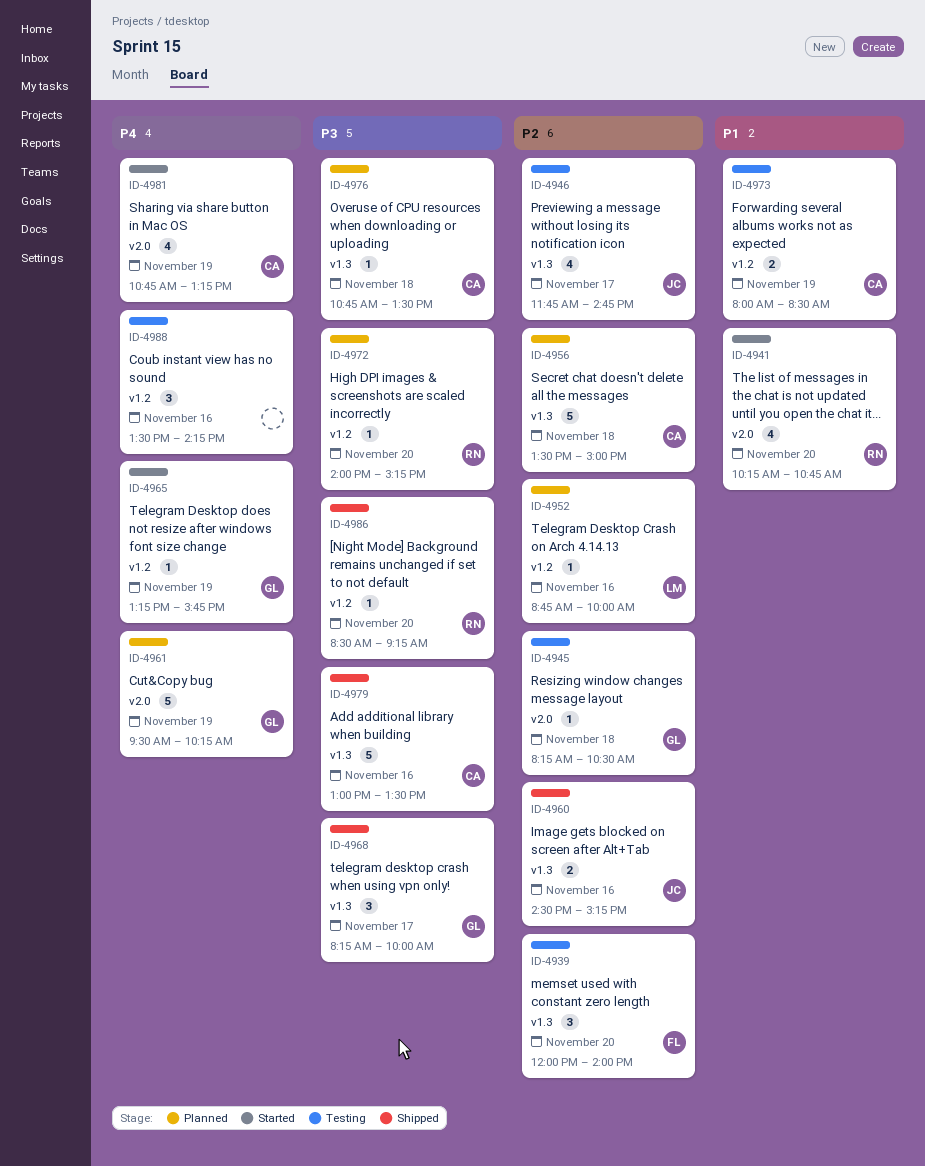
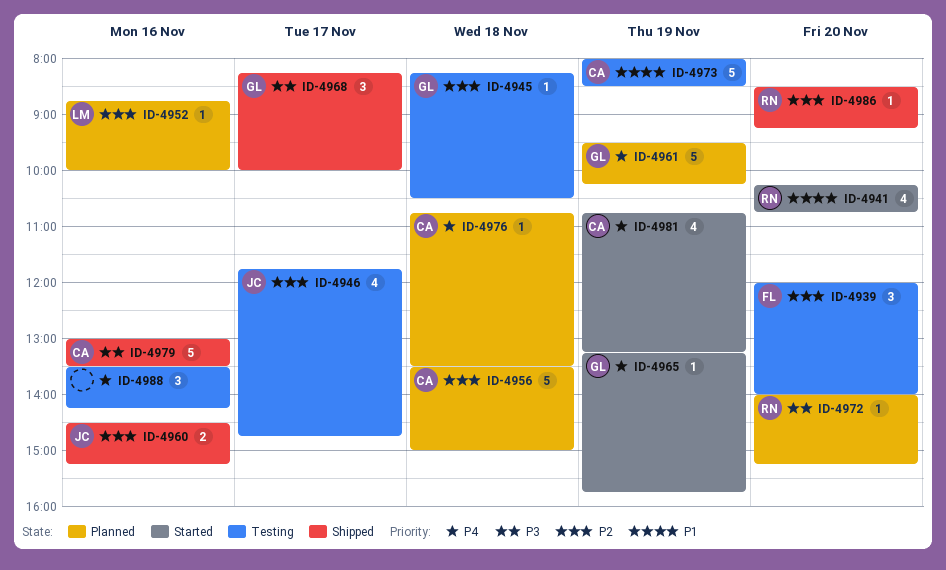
ID-4973, estimate: 2 -> 5
ID-4976, priority: P3 -> P4
ID-4986, priority: P3 -> P2

